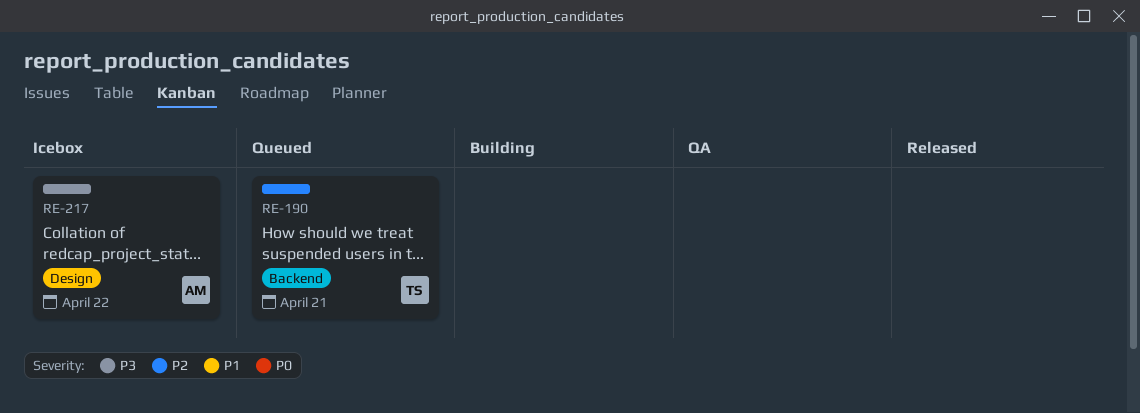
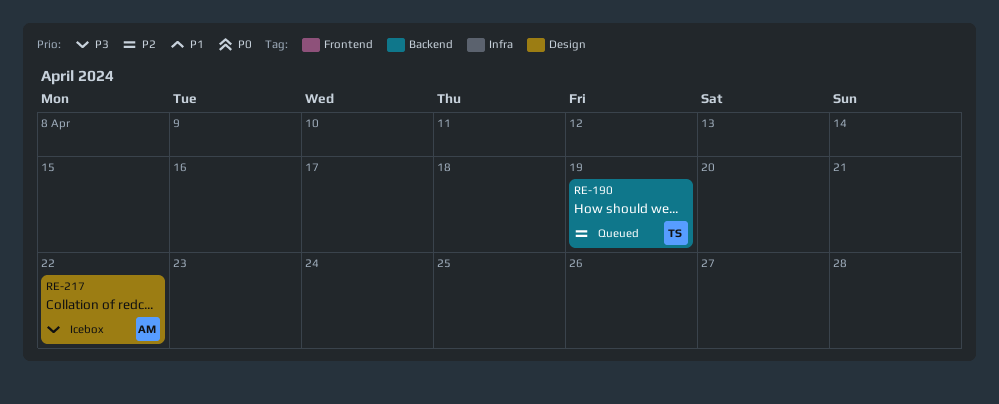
RE-190, due: Apr 21 -> Apr 19

